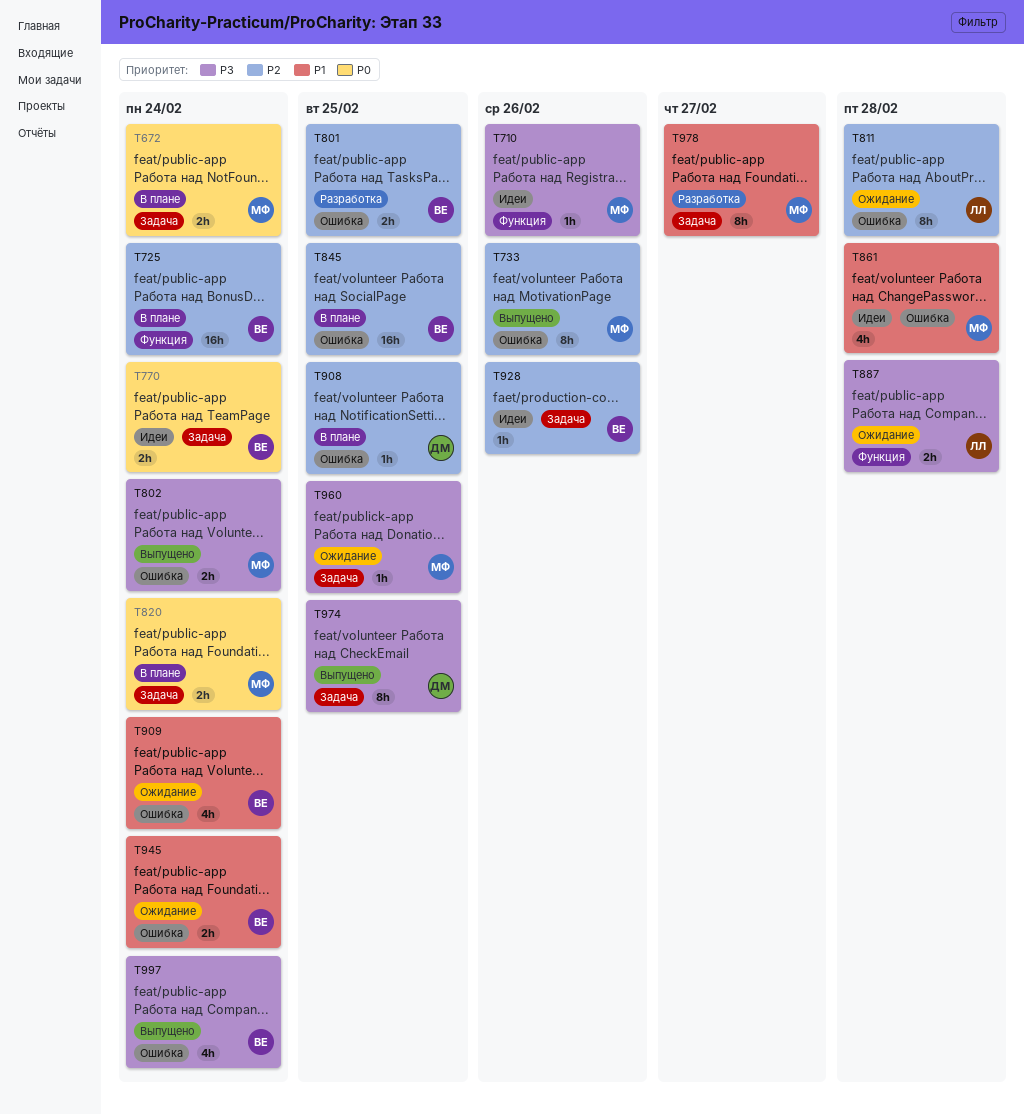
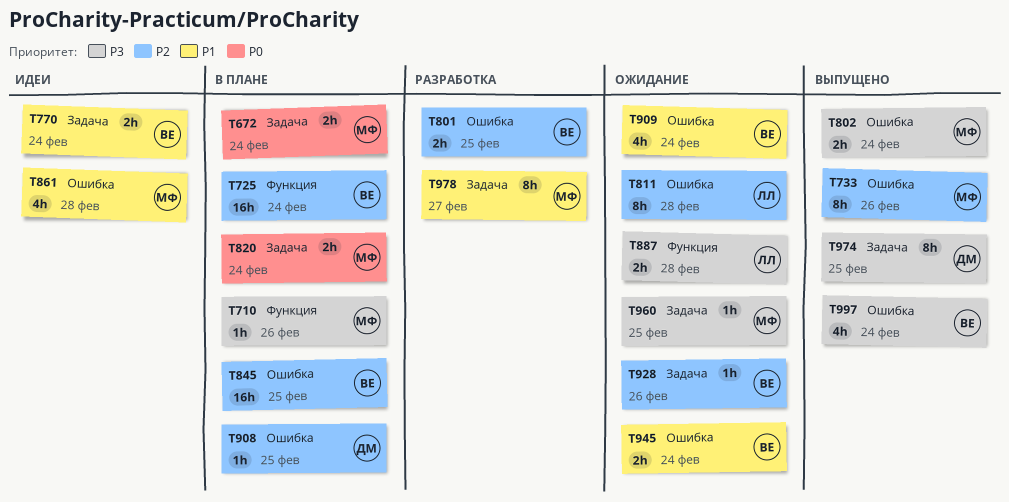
T710, status: Идеи -> В плане
T770, priority: P0 -> P1
T928, status: Идеи -> Ожидание

